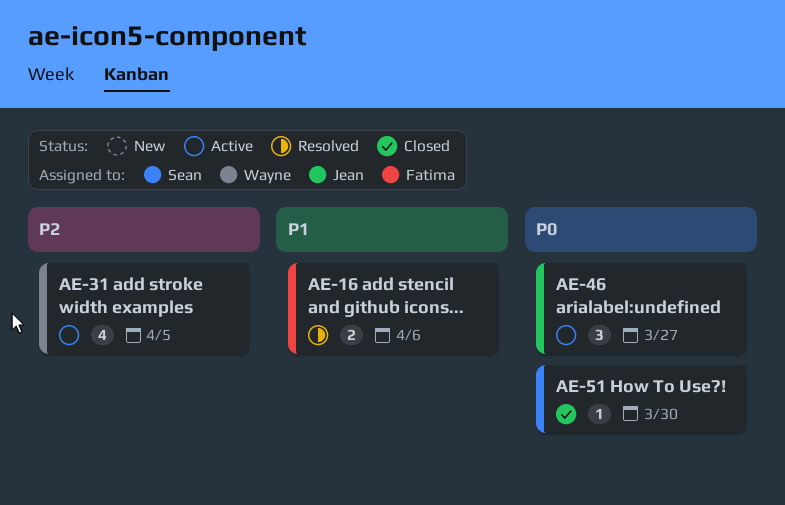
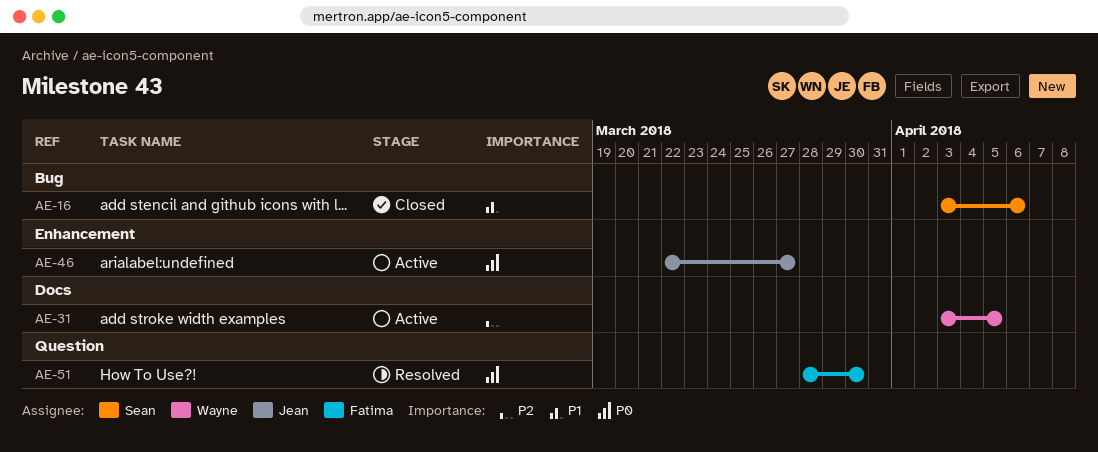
AE-16, status: Resolved -> Closed
AE-16, owner: Fatima -> Sean
AE-51, status: Closed -> Resolved
AE-51, owner: Sean -> Fatima

